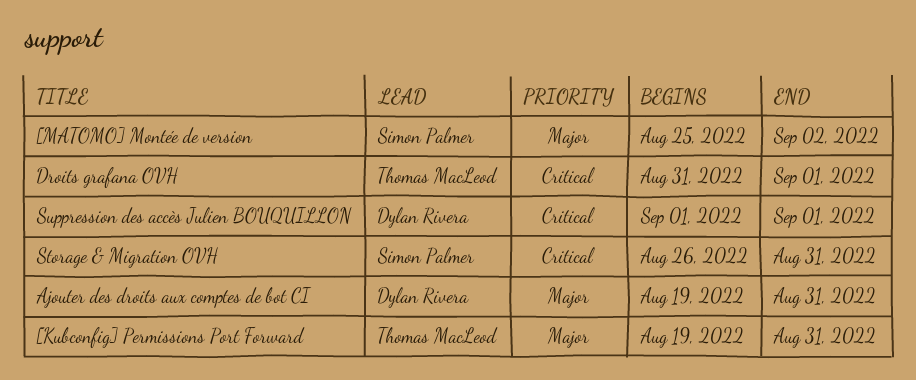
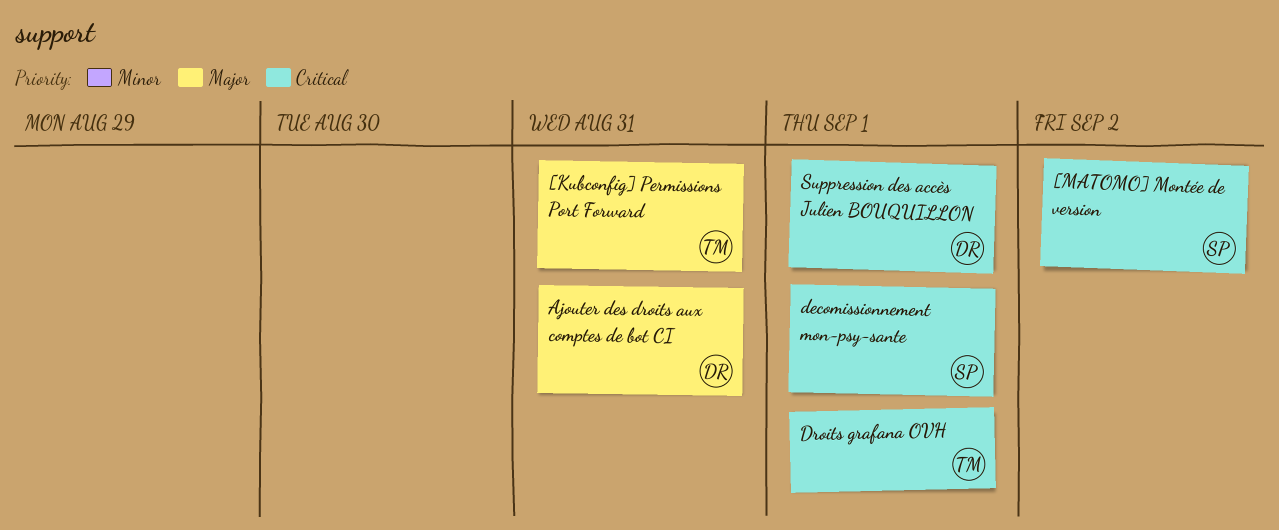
[MATOMO] Montée de version, priority: Major -> Critical
decomissionnement mon-psy-sante: none -> present
Storage & Migration OVH: present -> none

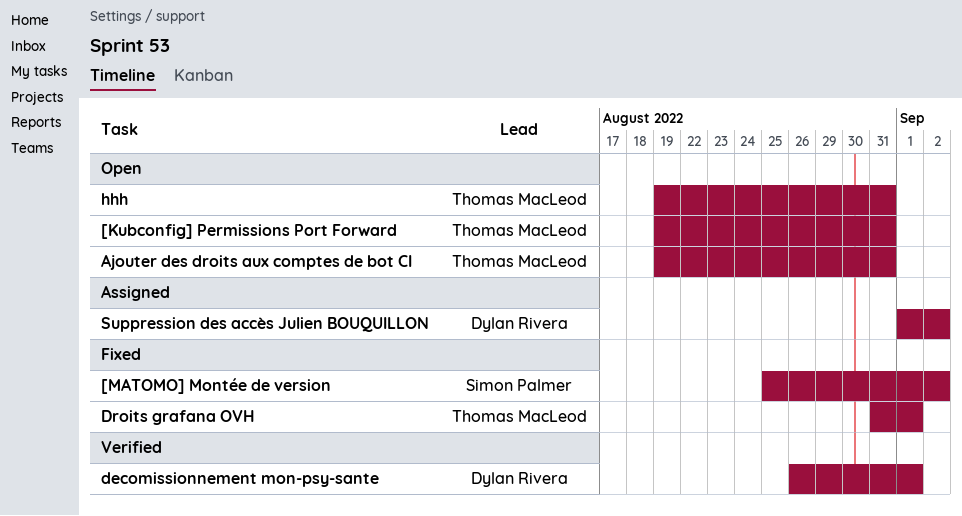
Ajouter des droits aux comptes de bot CI, owner: Dylan Rivera -> Thomas MacLeod
decomissionnement mon-psy-sante, owner: Simon Palmer -> Dylan Rivera
hhh: none -> present
Suppression des accès Julien BOUQUILLON, due: Sep 1 -> Sep 2

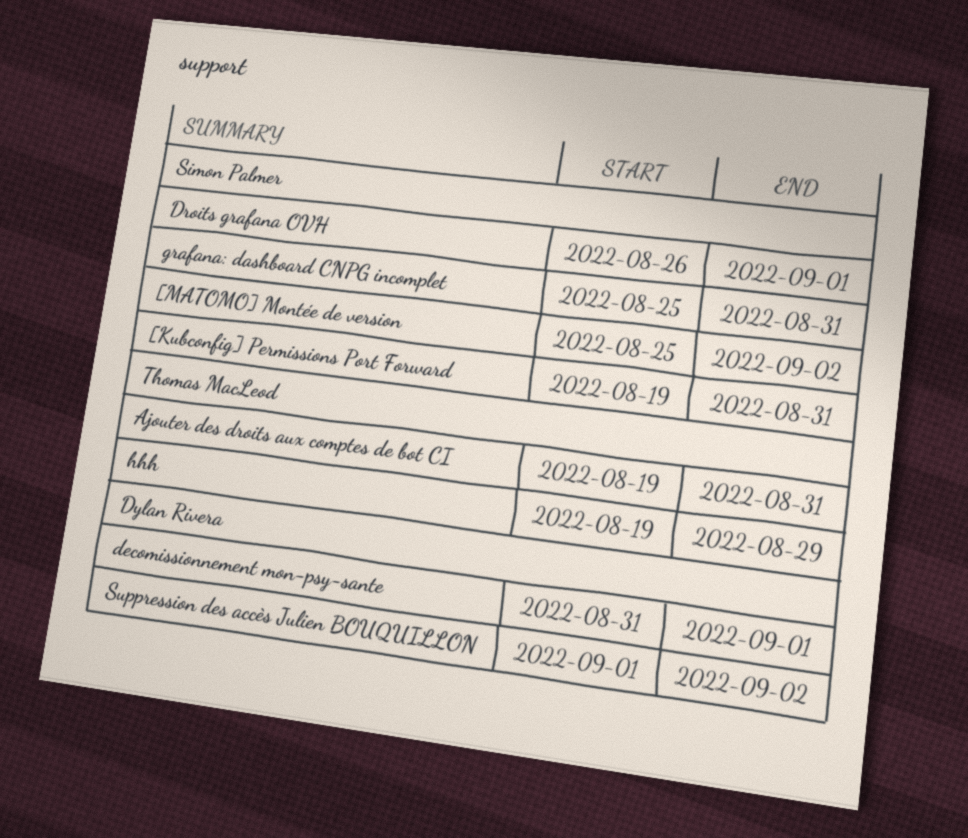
[Kubconfig] Permissions Port Forward, owner: Thomas MacLeod -> Simon Palmer
decomissionnement mon-psy-sante, start: Aug 26 -> Aug 31
Droits grafana OVH, owner: Thomas MacLeod -> Simon Palmer
Droits grafana OVH, start: Aug 31 -> Aug 26
grafana: dashboard CNPG incomplet: none -> present
hhh, due: Aug 31 -> Aug 29

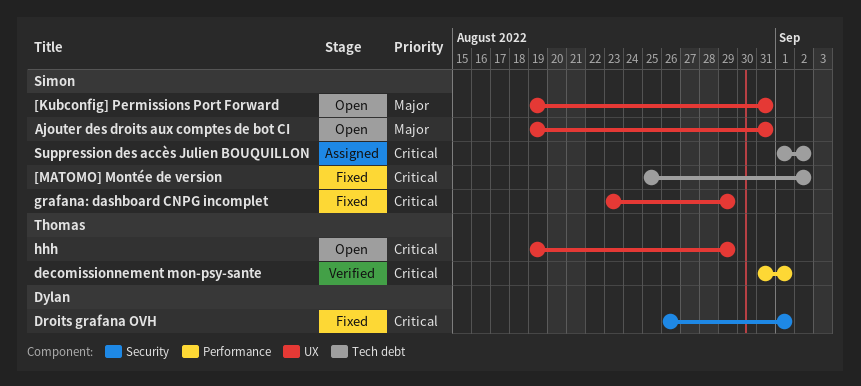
Ajouter des droits aux comptes de bot CI, owner: Thomas MacLeod -> Simon Palmer
decomissionnement mon-psy-sante, owner: Dylan Rivera -> Thomas MacLeod
Droits grafana OVH, owner: Simon Palmer -> Dylan Rivera
grafana: dashboard CNPG incomplet, start: Aug 25 -> Aug 23
grafana: dashboard CNPG incomplet, due: Aug 31 -> Aug 29
Suppression des accès Julien BOUQUILLON, owner: Dylan Rivera -> Simon Palmer

